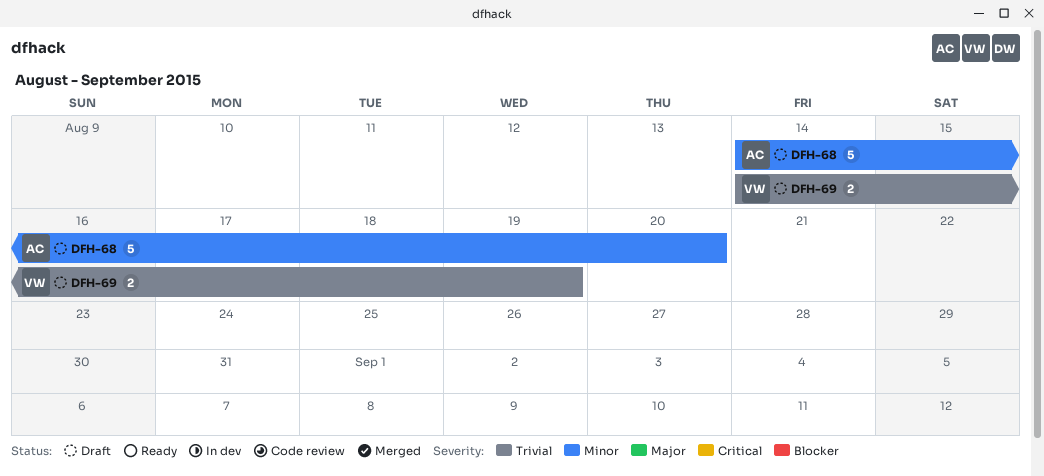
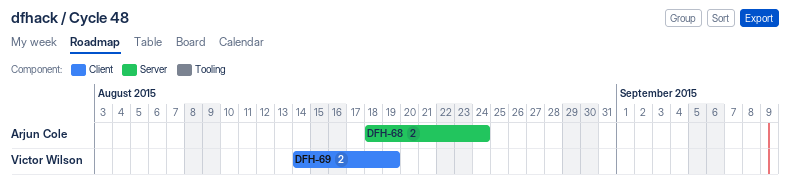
DFH-68, estimate: 5 -> 2
DFH-68, start: Aug 14 -> Aug 18
DFH-68, due: Aug 20 -> Aug 24

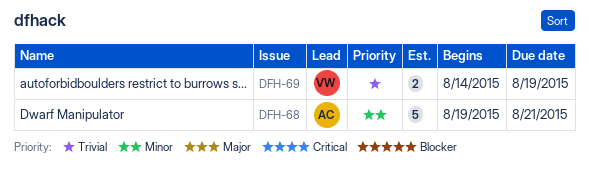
DFH-68, estimate: 2 -> 5
DFH-68, start: Aug 18 -> Aug 19
DFH-68, due: Aug 24 -> Aug 21

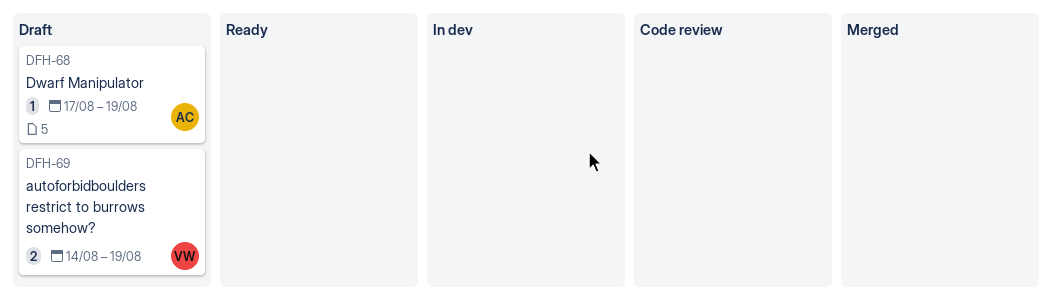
DFH-68, estimate: 5 -> 1
DFH-68, start: Aug 19 -> Aug 17
DFH-68, due: Aug 21 -> Aug 19

